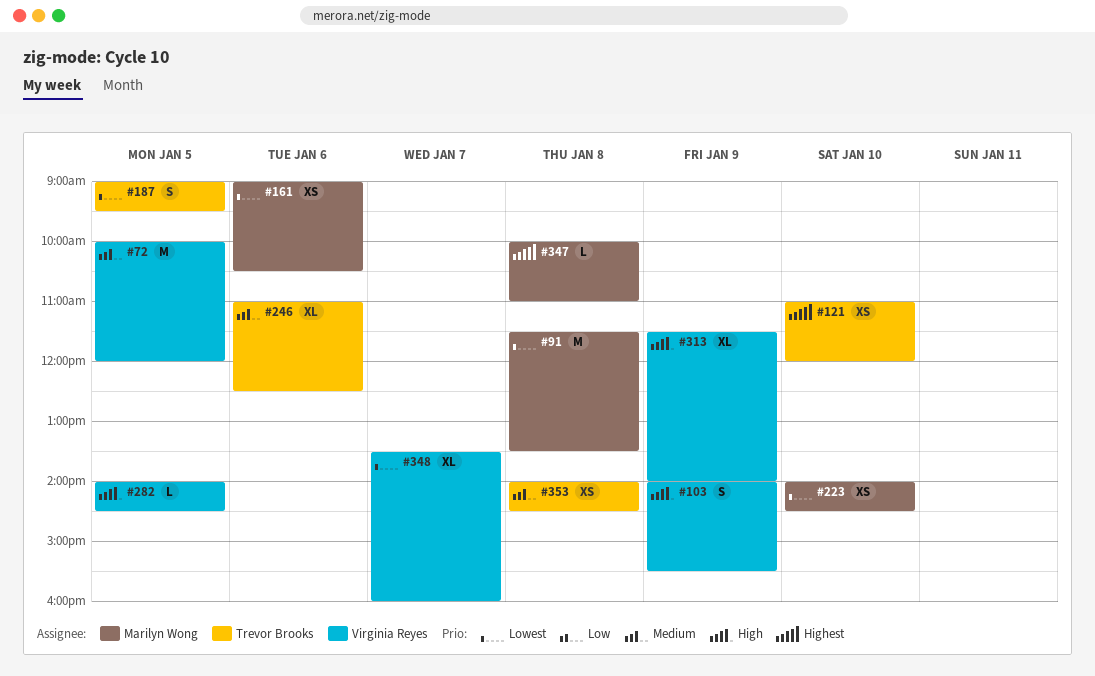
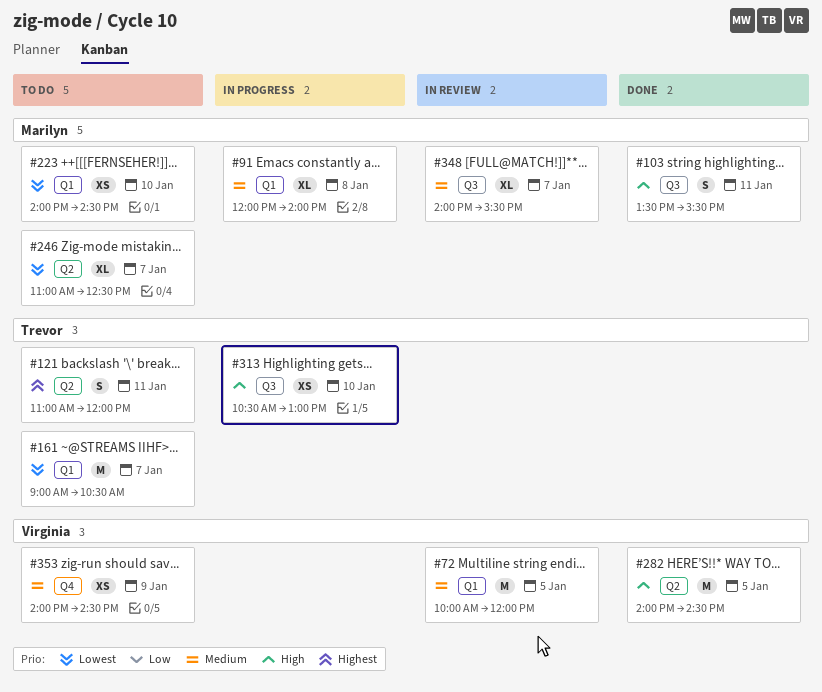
#91, priority: Lowest -> Medium
#91, estimate: M -> XL
#91, begins: 11:30 -> 12:00
#91, ends: 13:30 -> 14:00
#103, owner: Virginia Reyes -> Marilyn Wong
#103, day: Jan 9 -> Jan 11
#103, begins: 14:00 -> 13:30
#121, estimate: XS -> S
#121, day: Jan 10 -> Jan 11
#161, owner: Marilyn Wong -> Trevor Brooks
#161, estimate: XS -> M
#161, day: Jan 6 -> Jan 7
#187: present -> none
#246, owner: Trevor Brooks -> Marilyn Wong
#246, priority: Medium -> Lowest
#246, day: Jan 6 -> Jan 7
#282, estimate: L -> M
#313, owner: Virginia Reyes -> Trevor Brooks
#313, estimate: XL -> XS
#313, day: Jan 9 -> Jan 10
#313, begins: 11:30 -> 10:30
#313, ends: 14:00 -> 13:00
#347: present -> none
#348, owner: Virginia Reyes -> Marilyn Wong
#348, priority: Lowest -> Medium
#348, begins: 13:30 -> 14:00
#348, ends: 16:00 -> 15:30
#353, owner: Trevor Brooks -> Virginia Reyes
#353, day: Jan 8 -> Jan 9

